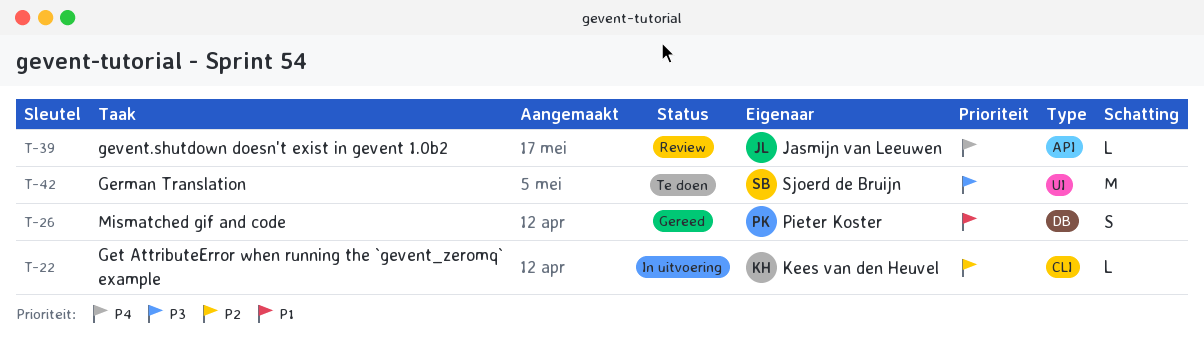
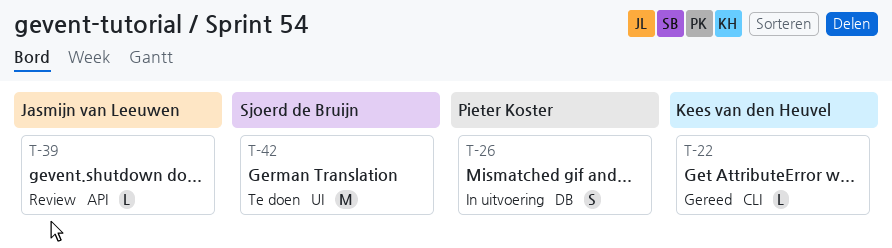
T-22, status: In uitvoering -> Gereed
T-26, status: Gereed -> In uitvoering

